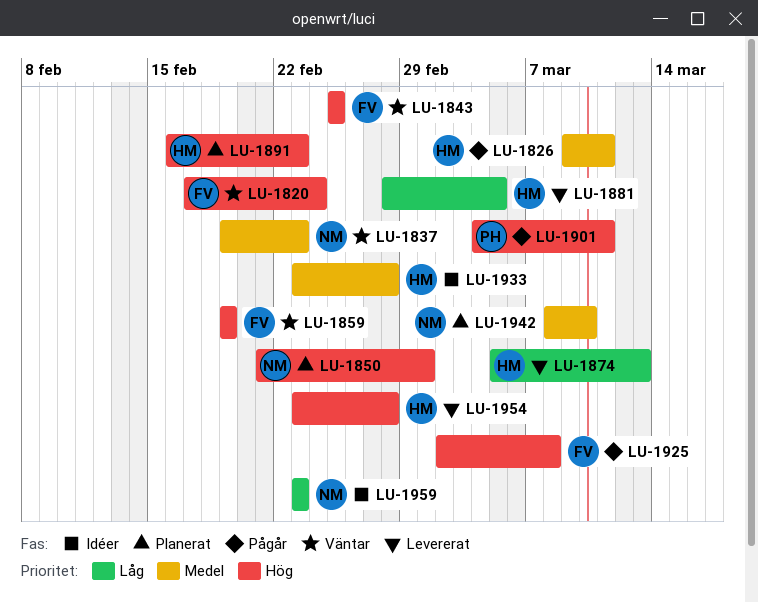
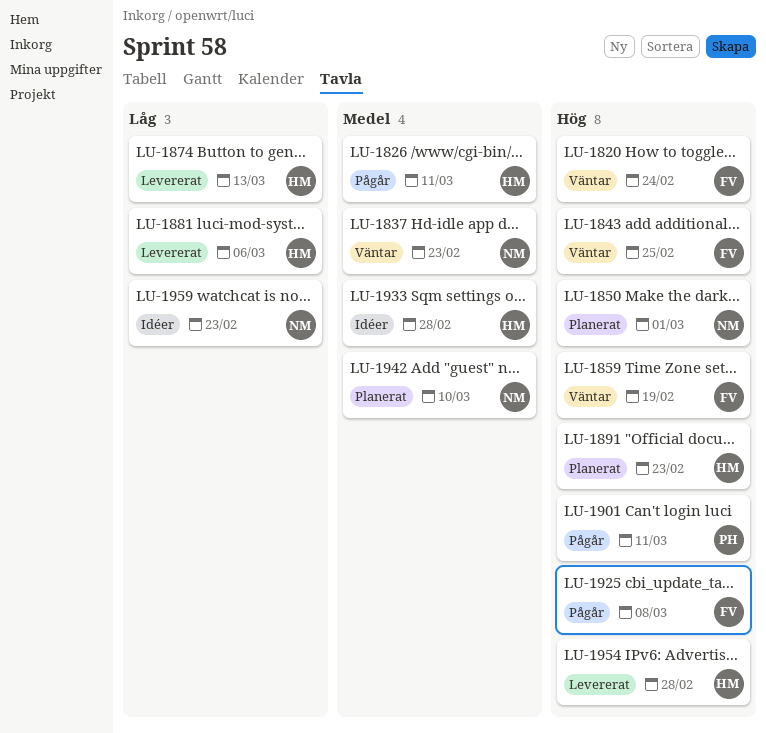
LU-1881, due: Mar 5 -> Mar 6

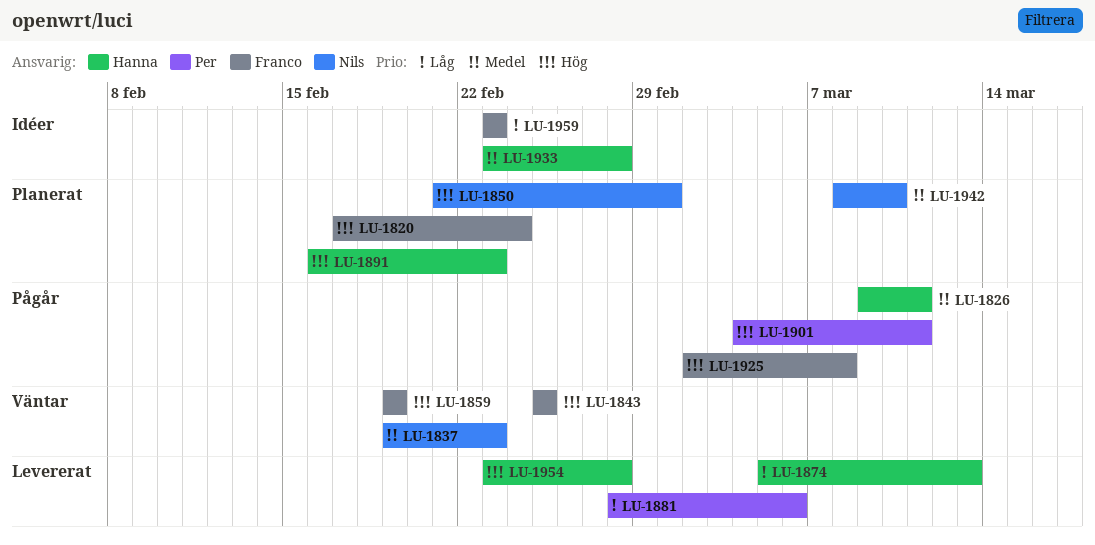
LU-1820, status: Väntar -> Planerat
LU-1881, owner: Hanna -> Per
LU-1959, owner: Nils -> Franco

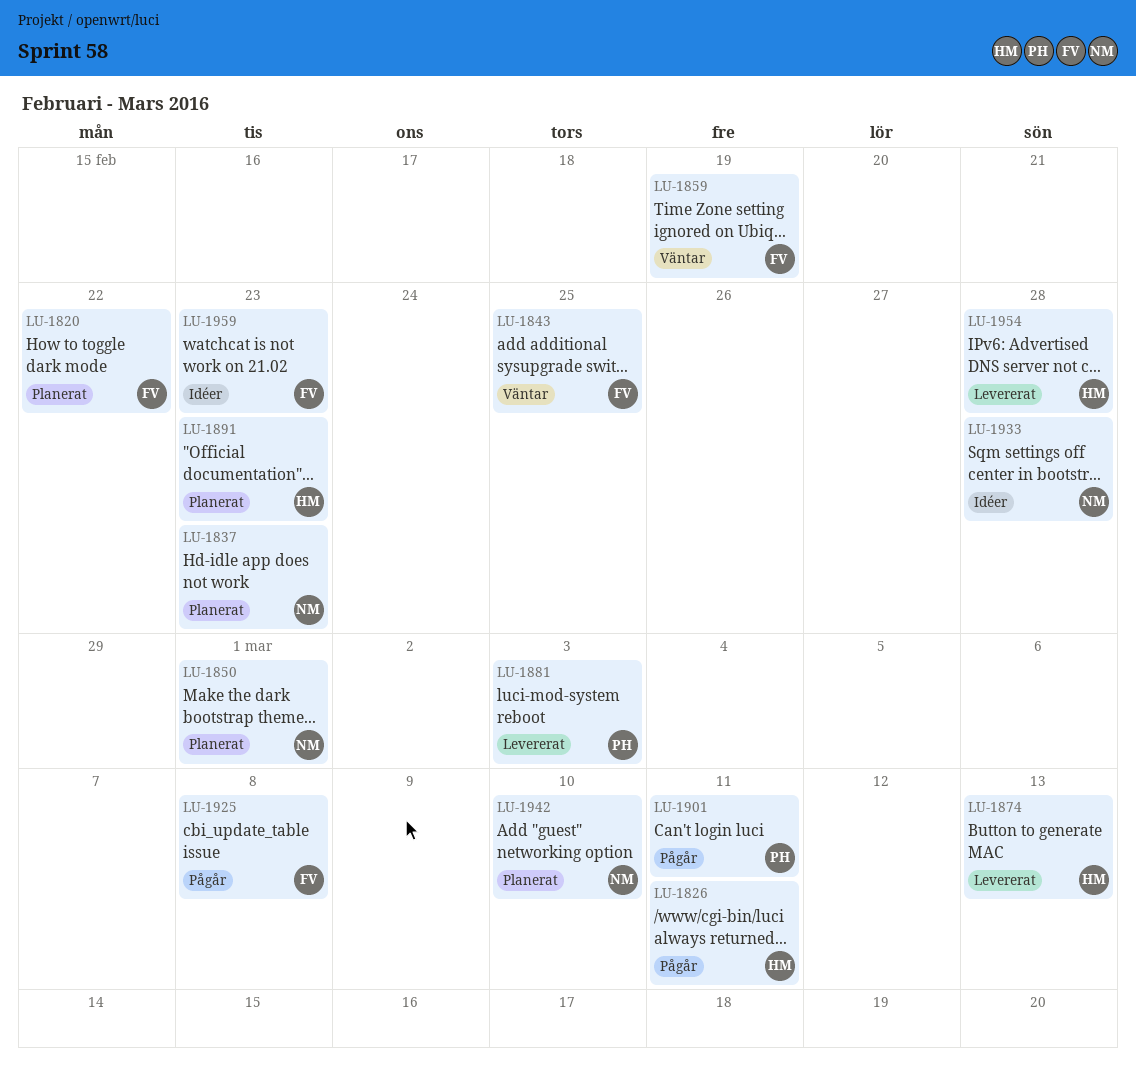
LU-1820, due: Feb 24 -> Feb 22
LU-1837, status: Väntar -> Planerat
LU-1881, due: Mar 6 -> Mar 3
LU-1933, owner: Hanna -> Nils

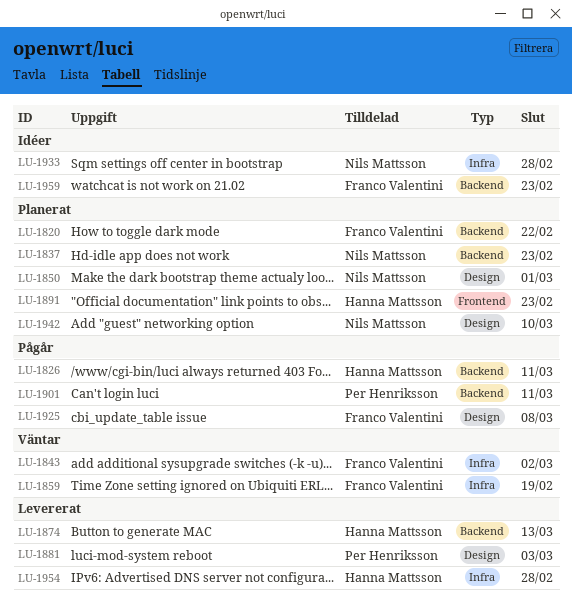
LU-1843, due: Feb 25 -> Mar 2

